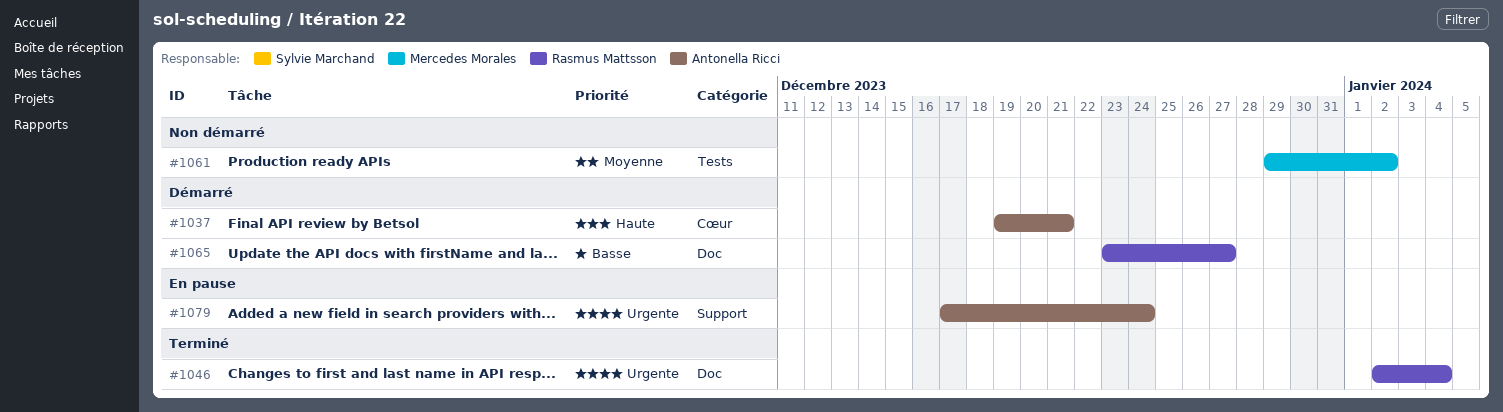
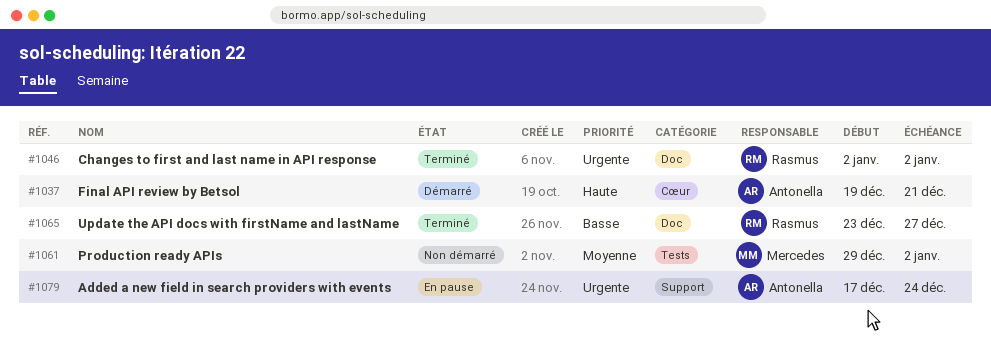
#1046, due: Jan 4 -> Jan 2
#1065, status: Démarré -> Terminé

